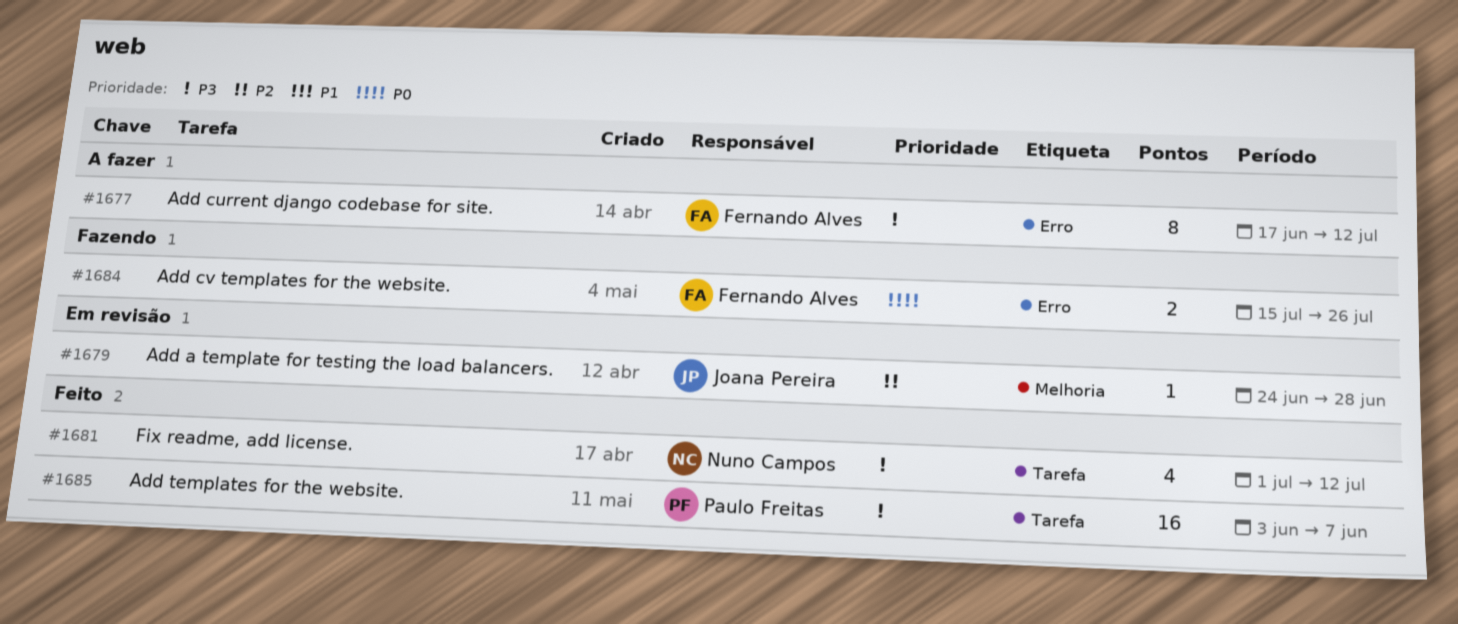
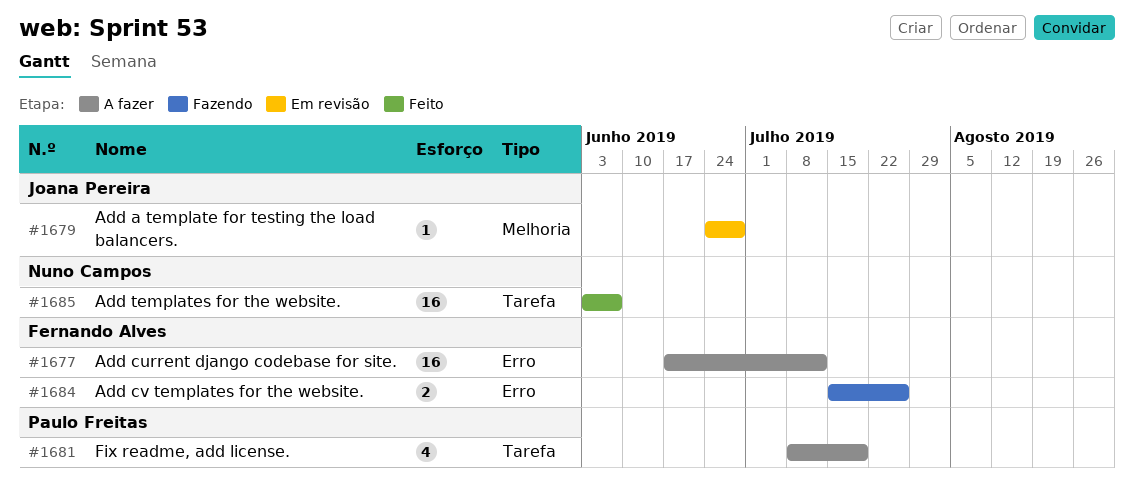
#1677, estimate: 8 -> 16
#1681, status: Feito -> A fazer
#1681, owner: Nuno Campos -> Paulo Freitas
#1681, start: Jul 1 -> Jul 8
#1681, due: Jul 12 -> Jul 19
#1685, owner: Paulo Freitas -> Nuno Campos

